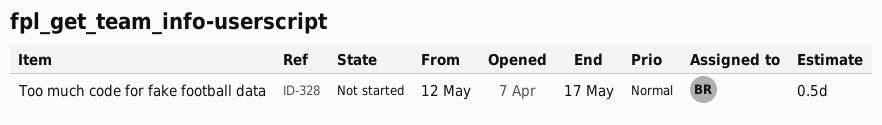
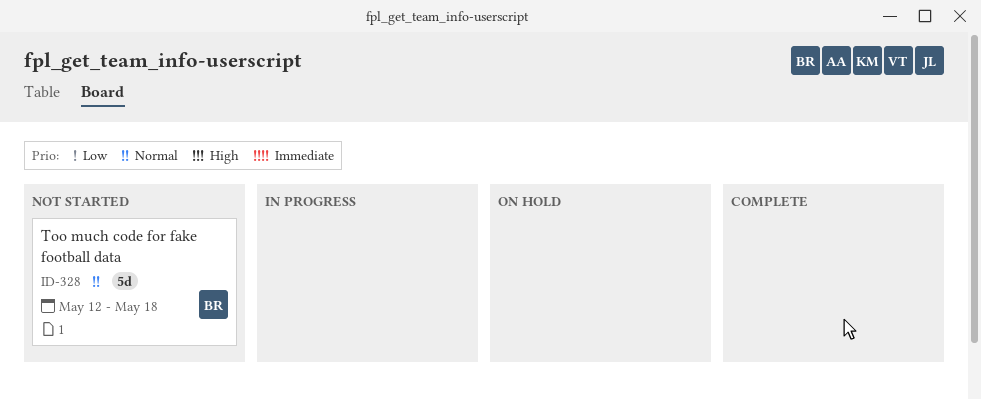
ID-328, estimate: 0.5d -> 5d
ID-328, due: May 17 -> May 18

